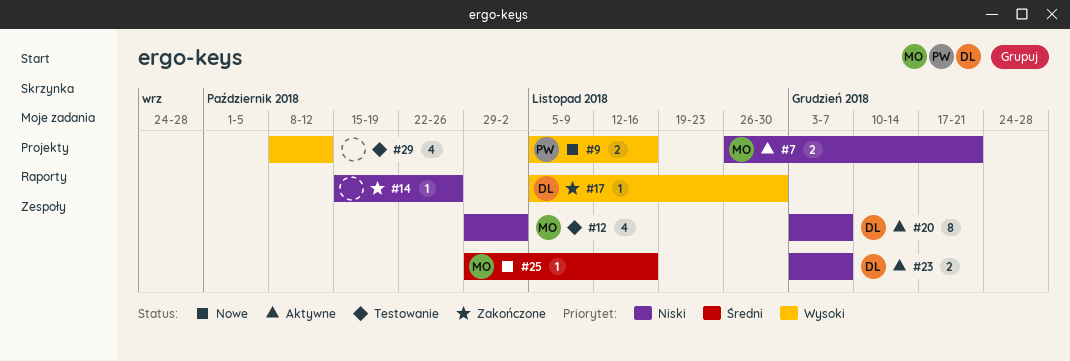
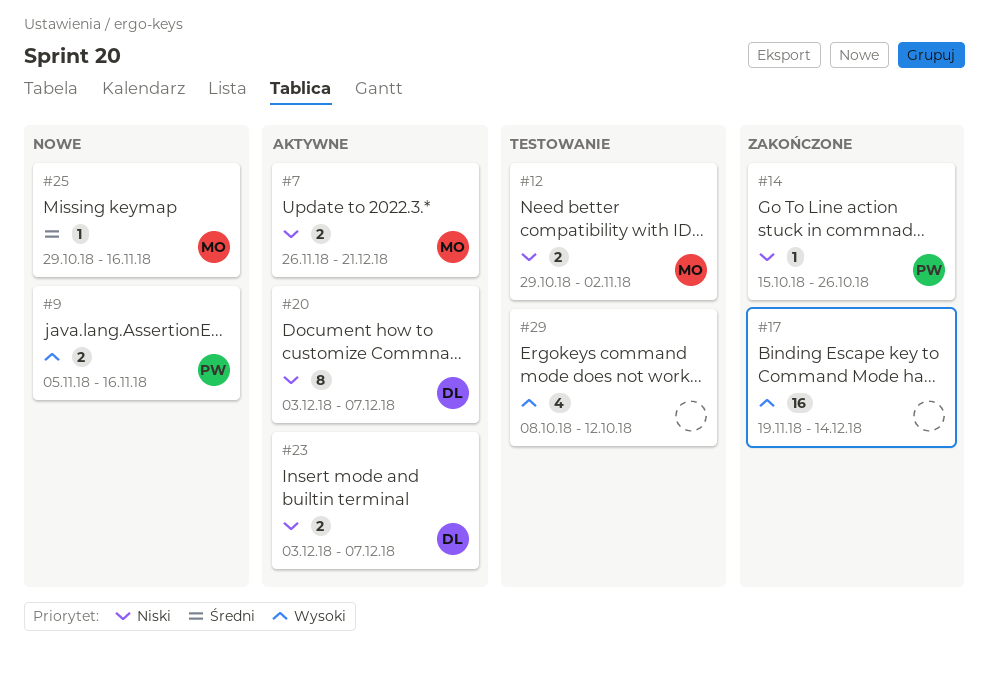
#12, estimate: 4 -> 2
#14, owner: none -> PW
#17, owner: DL -> none
#17, estimate: 1 -> 16
#17, start: Nov 5 -> Nov 19
#17, due: Nov 30 -> Dec 14

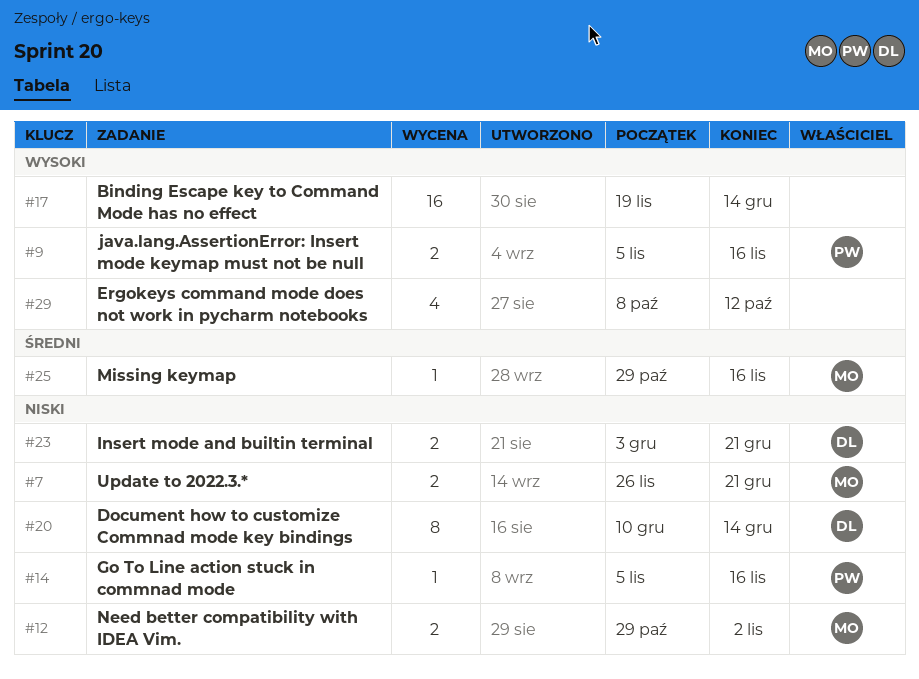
#14, start: Oct 15 -> Nov 5
#14, due: Oct 26 -> Nov 16
#20, start: Dec 3 -> Dec 10
#20, due: Dec 7 -> Dec 14
#23, due: Dec 7 -> Dec 21

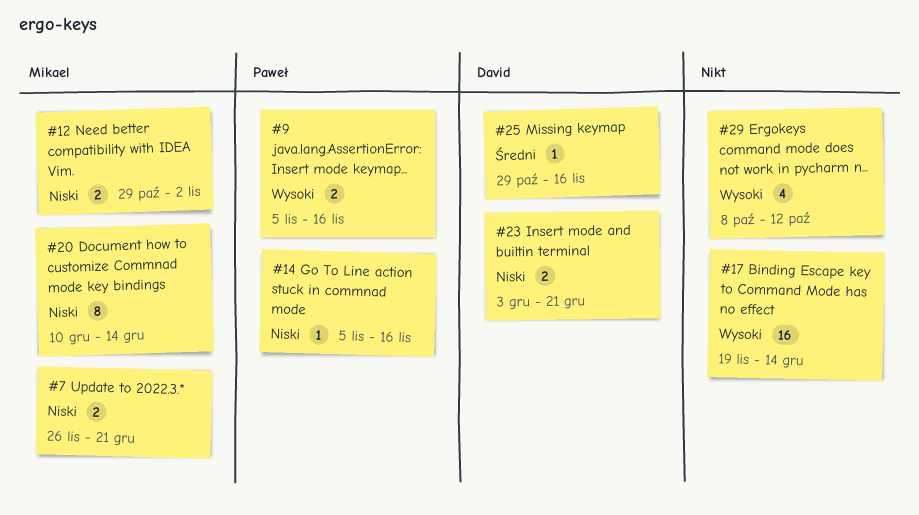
#20, owner: David -> Mikael
#25, owner: Mikael -> David

